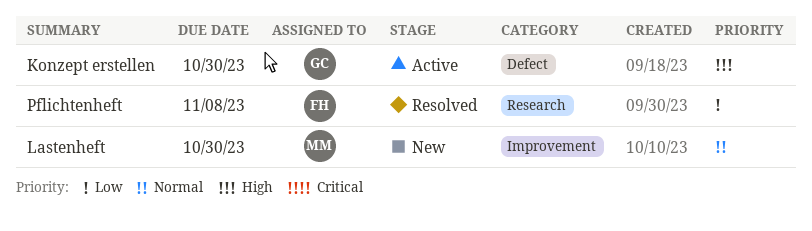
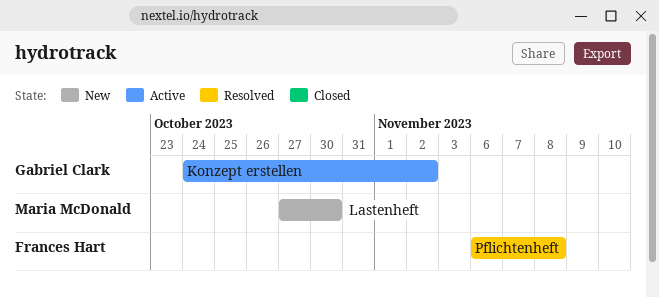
Konzept erstellen, due: Oct 30 -> Nov 2

